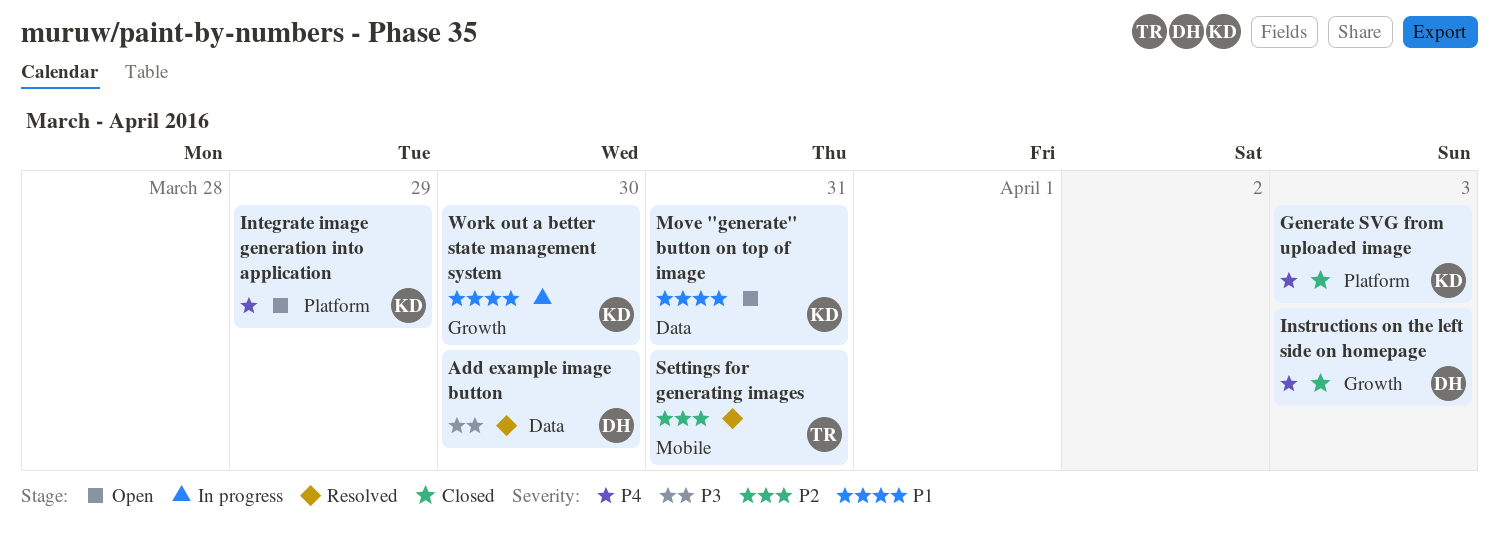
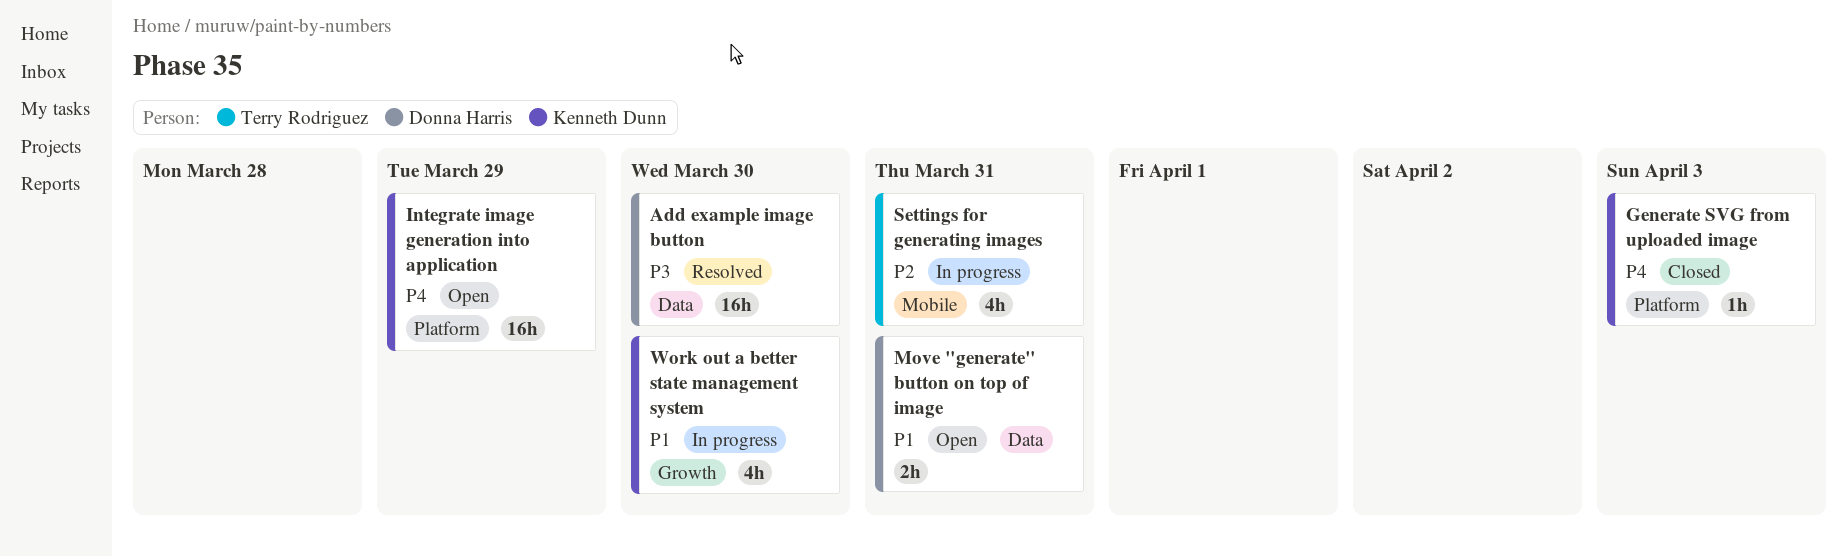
Instructions on the left side on homepage: present -> none
Move "generate" button on top of image, owner: Kenneth Dunn -> Donna Harris
Settings for generating images, status: Resolved -> In progress

